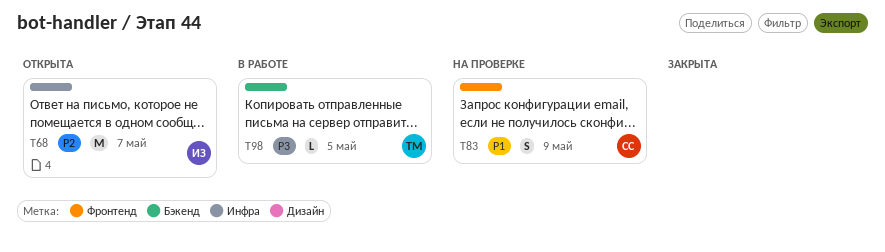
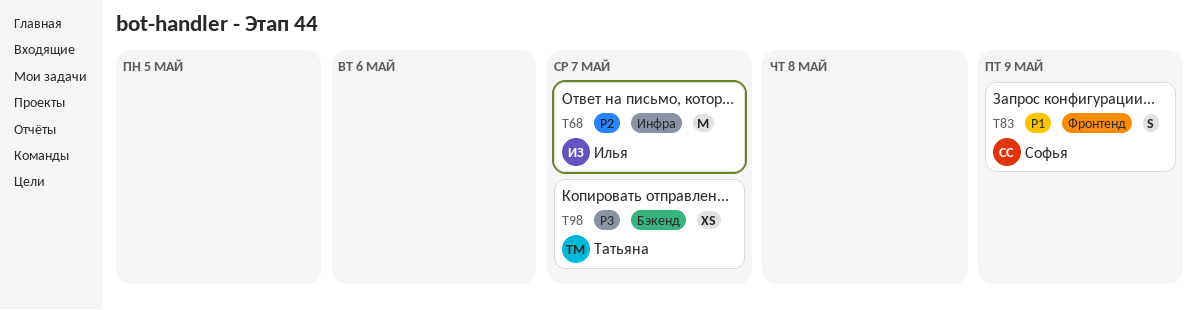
T98, estimate: L -> XS
T98, due: May 5 -> May 7

